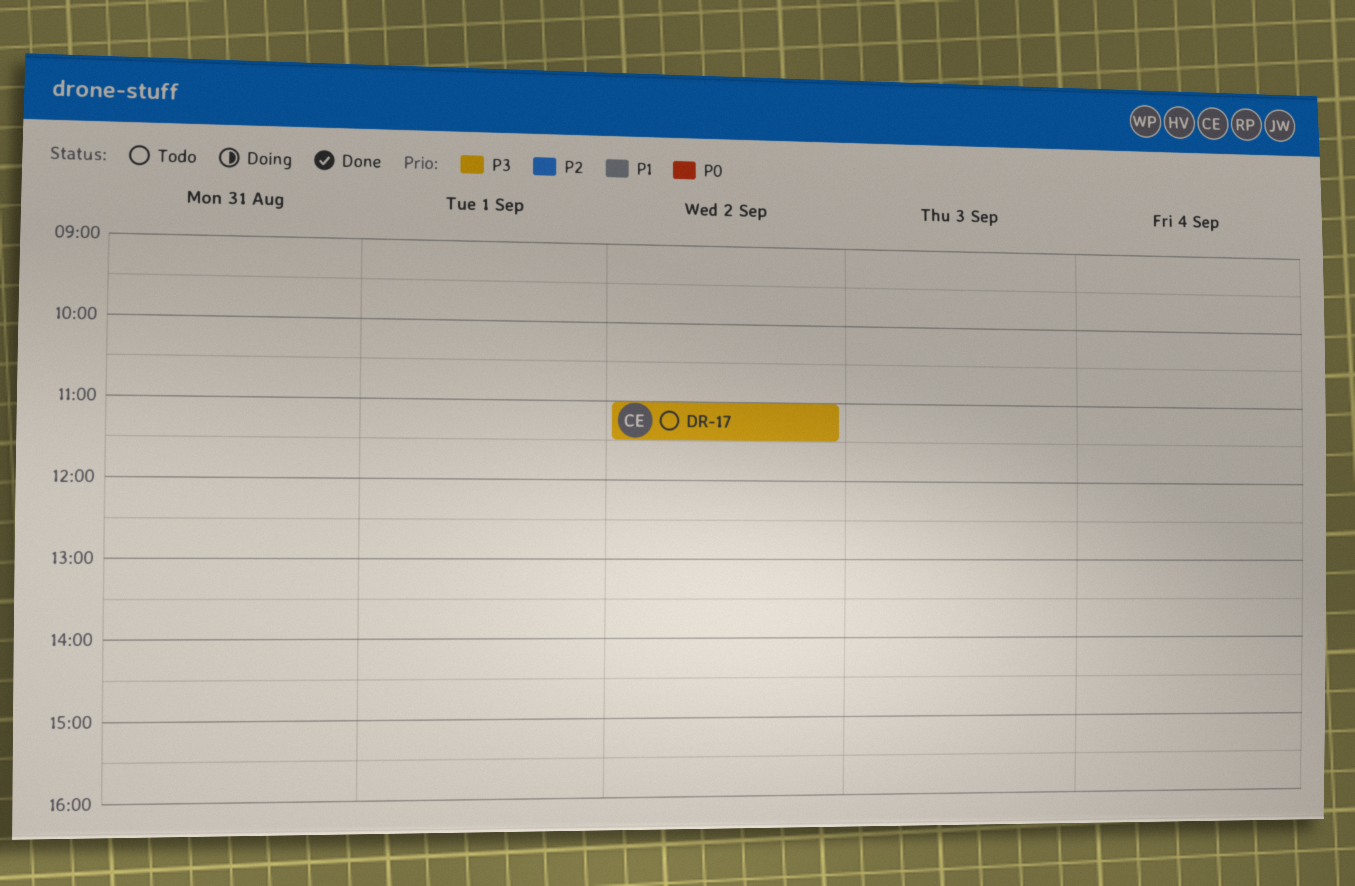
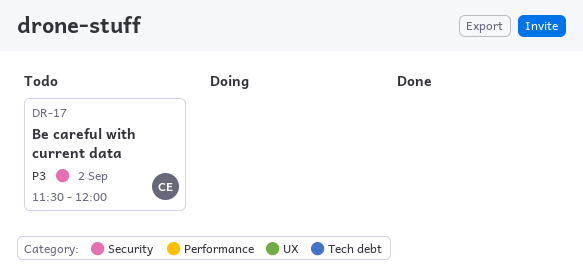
DR-17, begins: 11:00 -> 11:30
DR-17, ends: 11:30 -> 12:00

